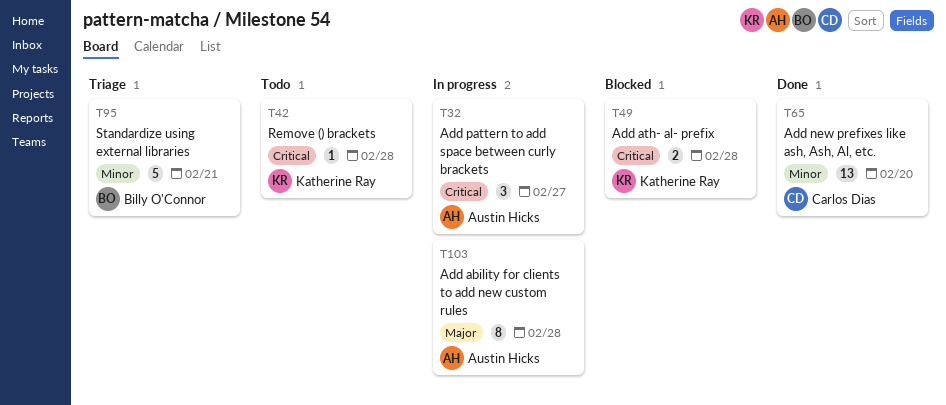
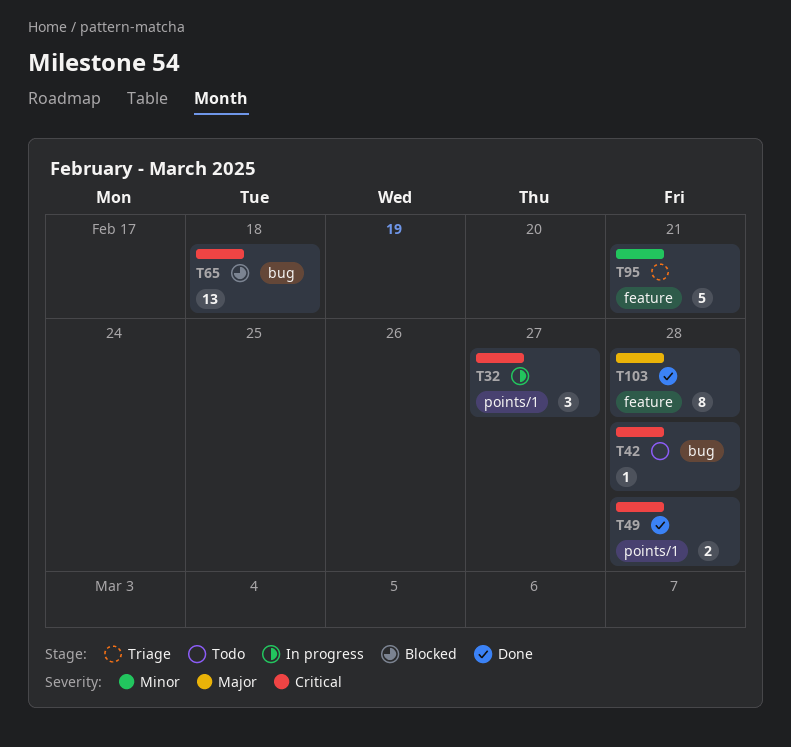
T49, status: Blocked -> Done
T65, status: Done -> Blocked
T65, priority: Minor -> Critical
T65, due: Feb 20 -> Feb 18
T103, status: In progress -> Done

